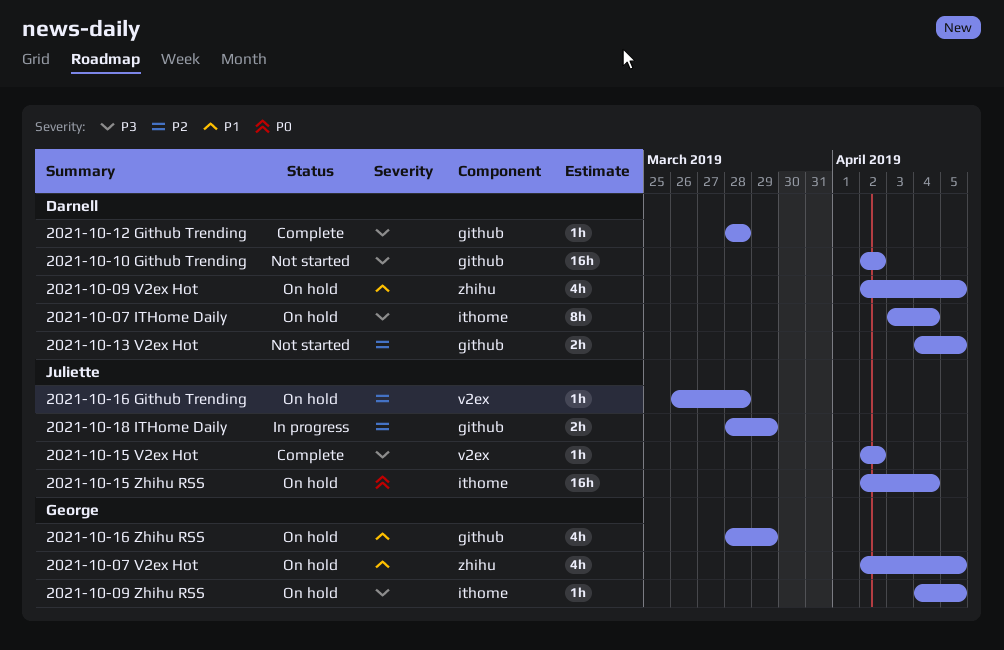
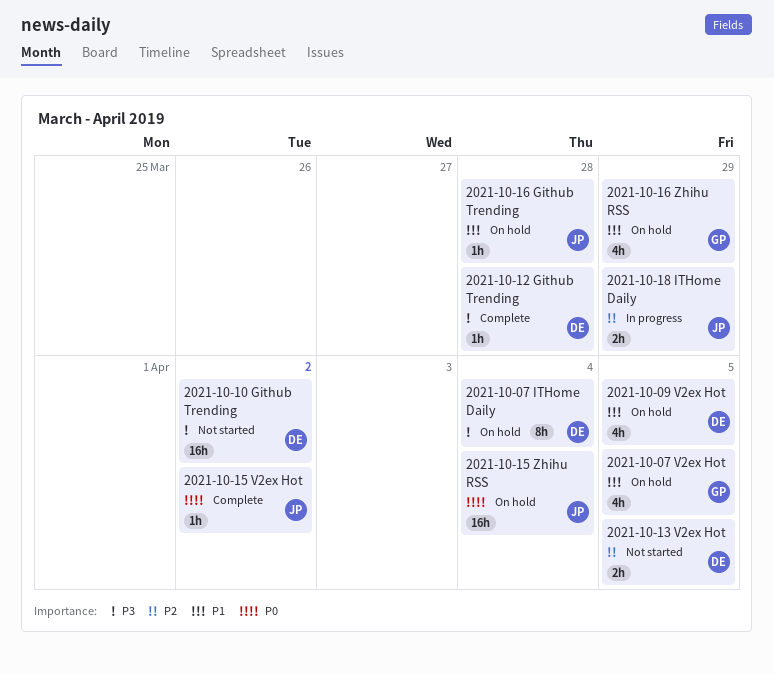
2021-10-09 Zhihu RSS: present -> none
2021-10-15 V2ex Hot, priority: P3 -> P0
2021-10-16 Github Trending, priority: P2 -> P1

